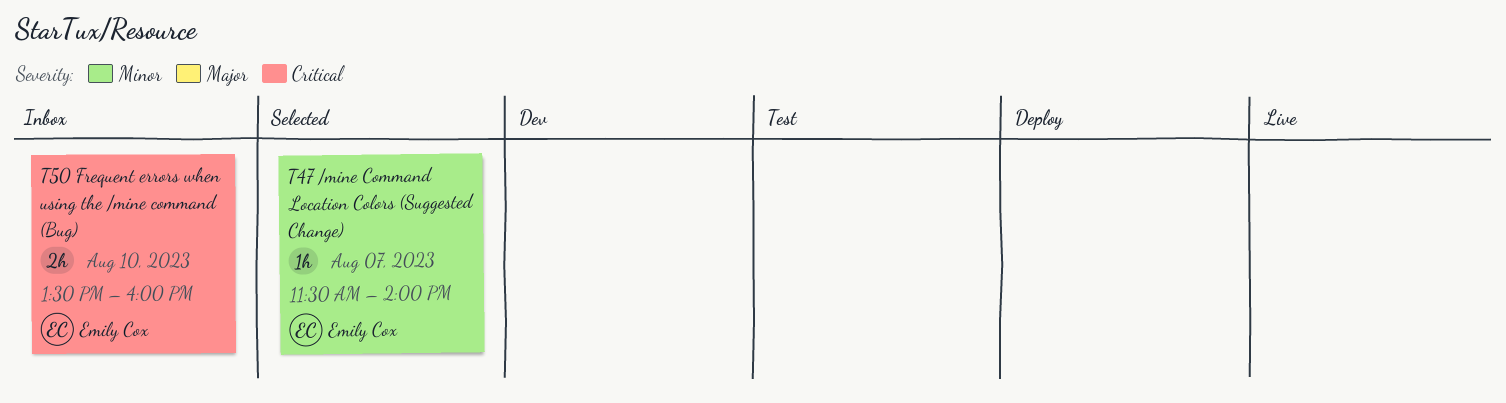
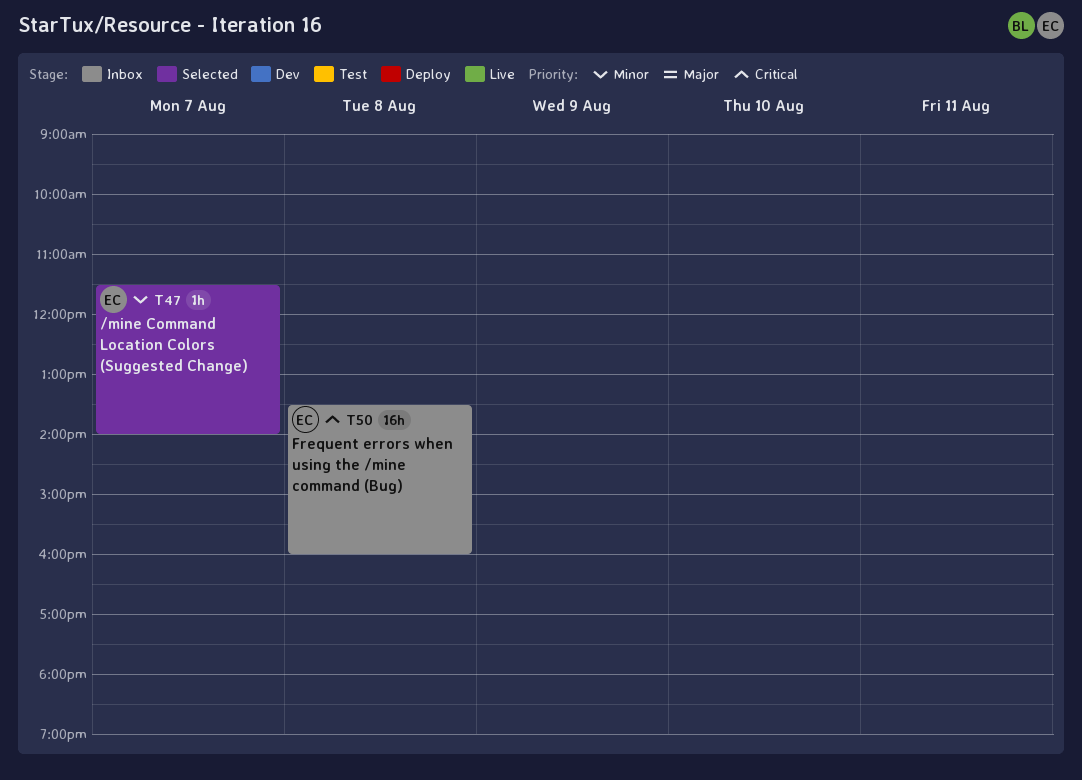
T50, estimate: 2h -> 16h
T50, day: Aug 10 -> Aug 8

